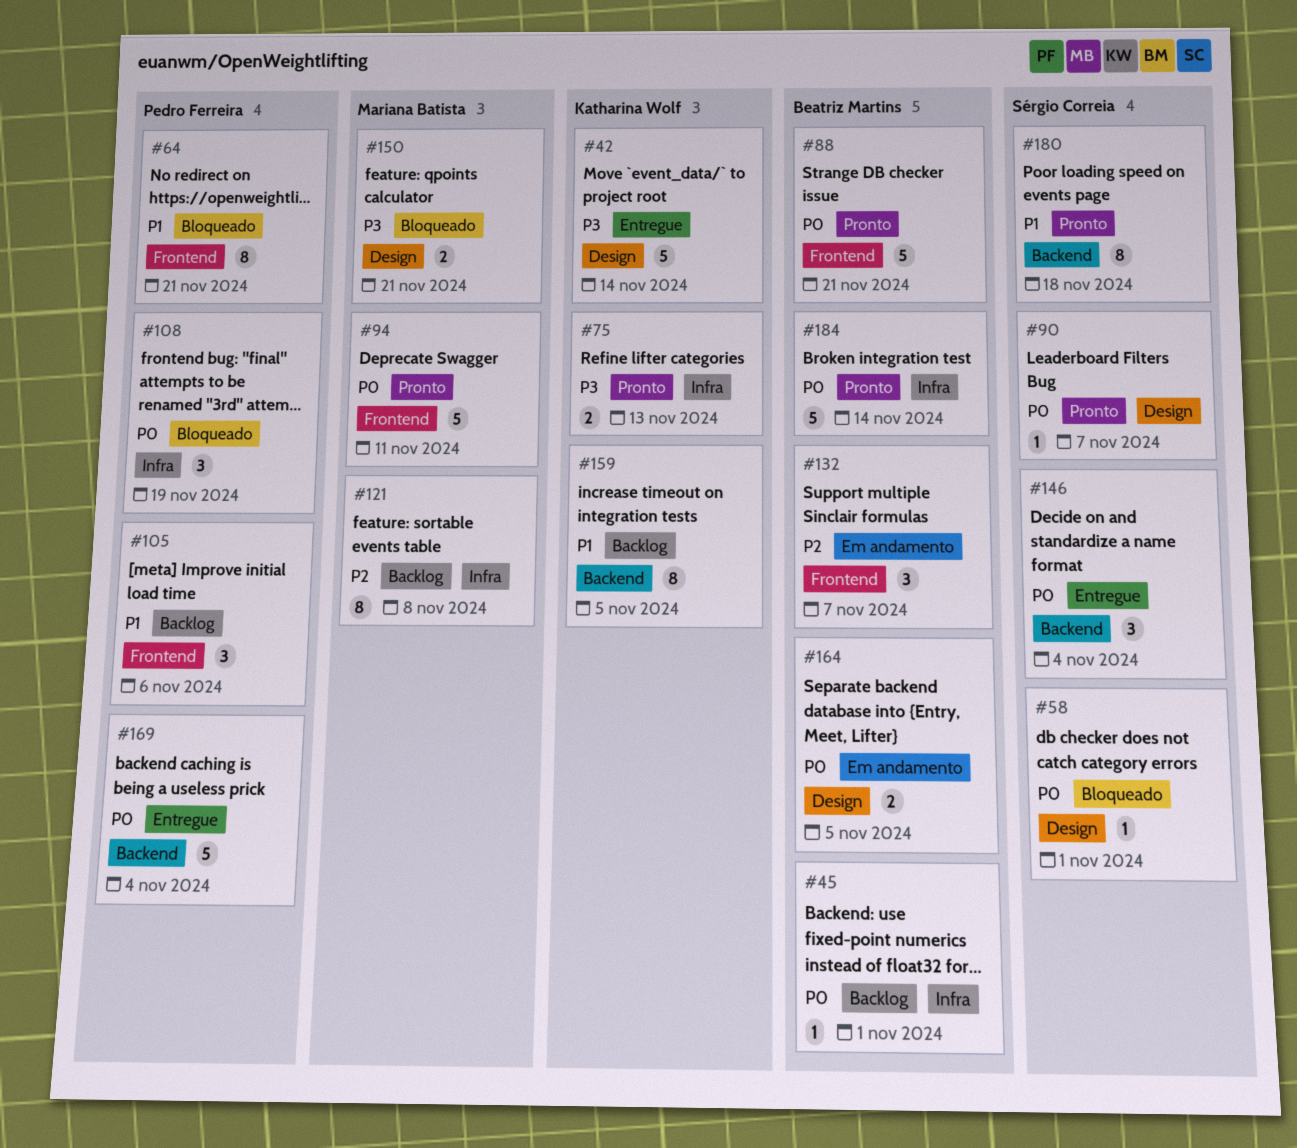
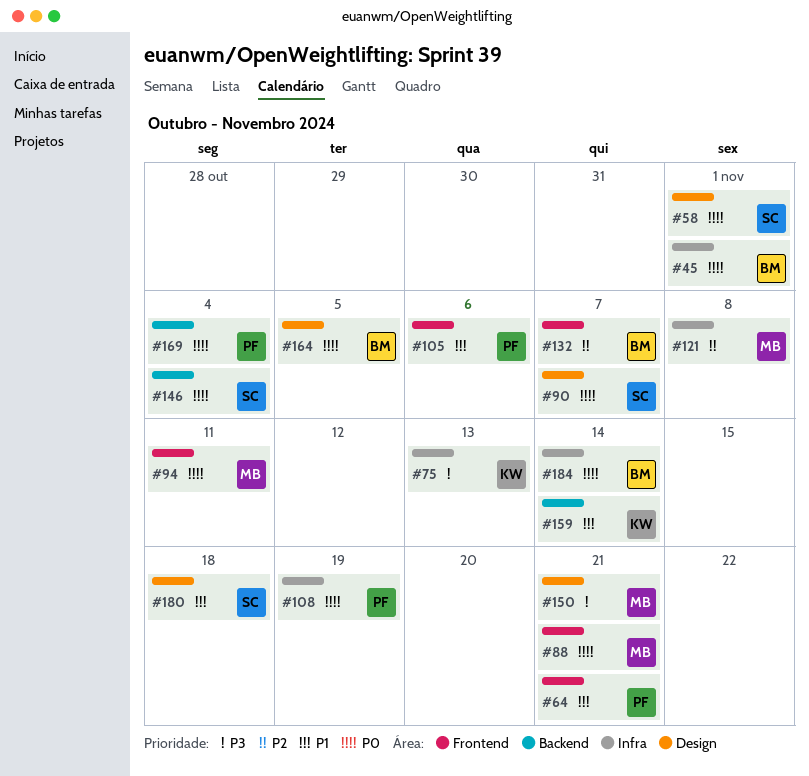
#42: present -> none
#88, owner: Beatriz Martins -> Mariana Batista
#159, due: Nov 5 -> Nov 14
#180, label: Backend -> Design

